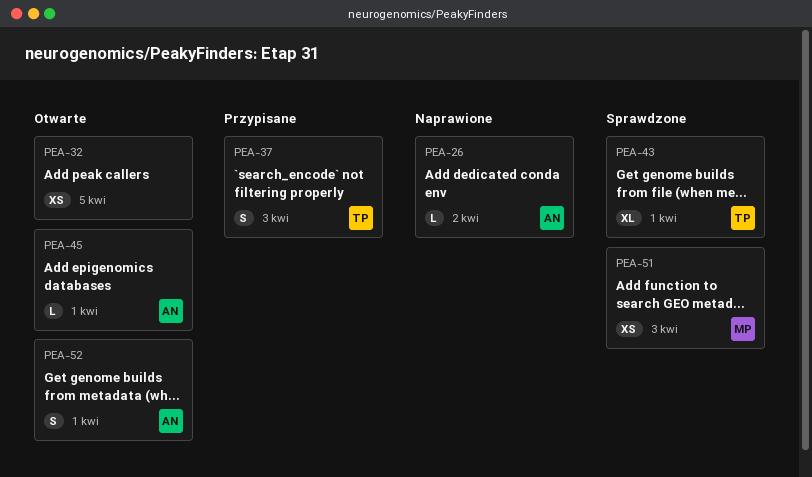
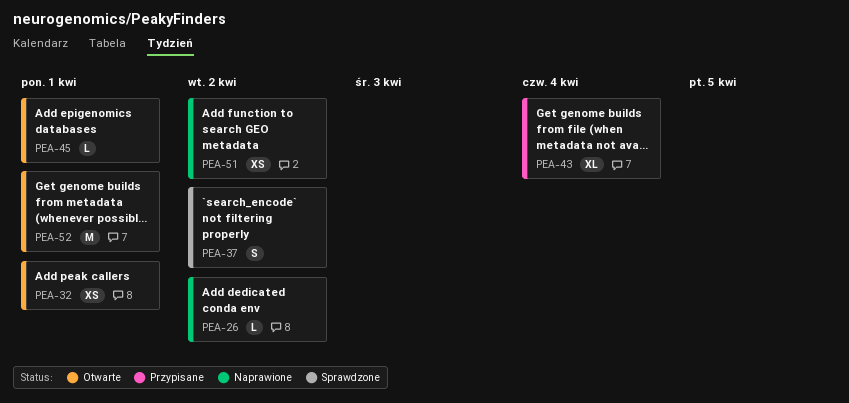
PEA-32, due: Apr 5 -> Apr 1
PEA-37, status: Przypisane -> Sprawdzone
PEA-37, due: Apr 3 -> Apr 2
PEA-43, status: Sprawdzone -> Przypisane
PEA-43, due: Apr 1 -> Apr 4
PEA-51, status: Sprawdzone -> Naprawione
PEA-51, due: Apr 3 -> Apr 2
PEA-52, estimate: S -> M

